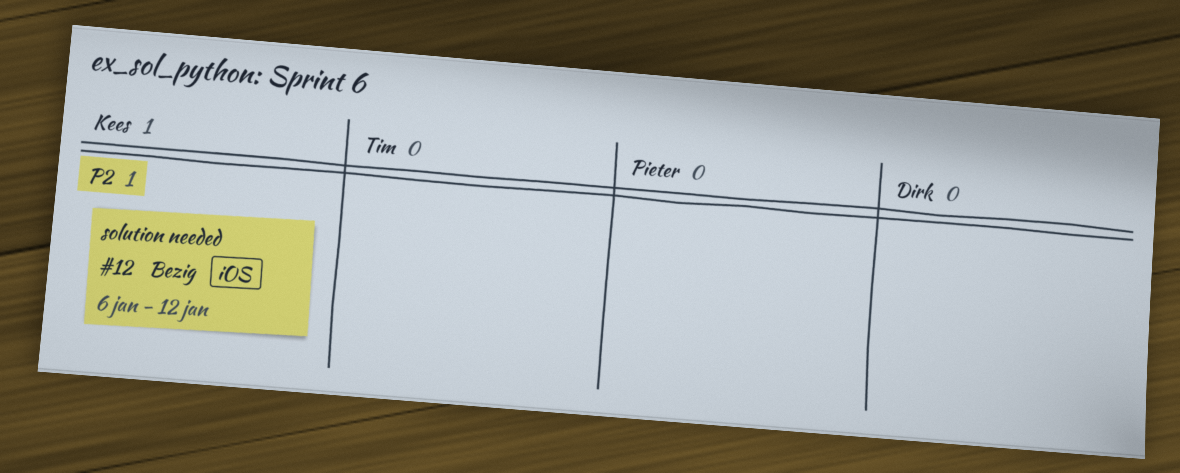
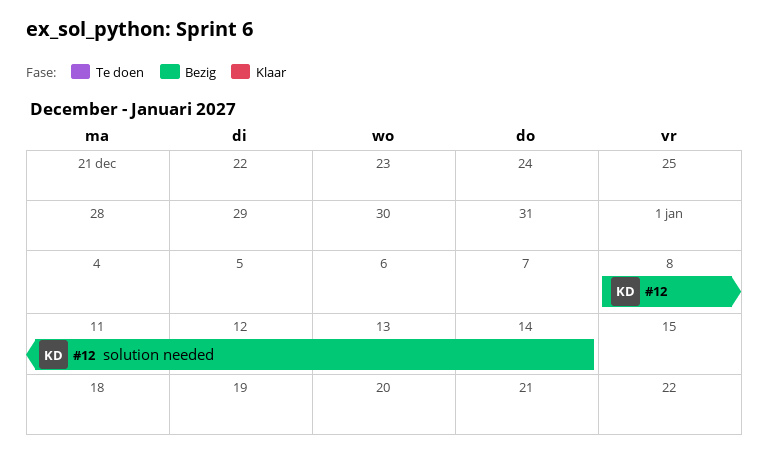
#12, start: Jan 6 -> Jan 8
#12, due: Jan 12 -> Jan 14

